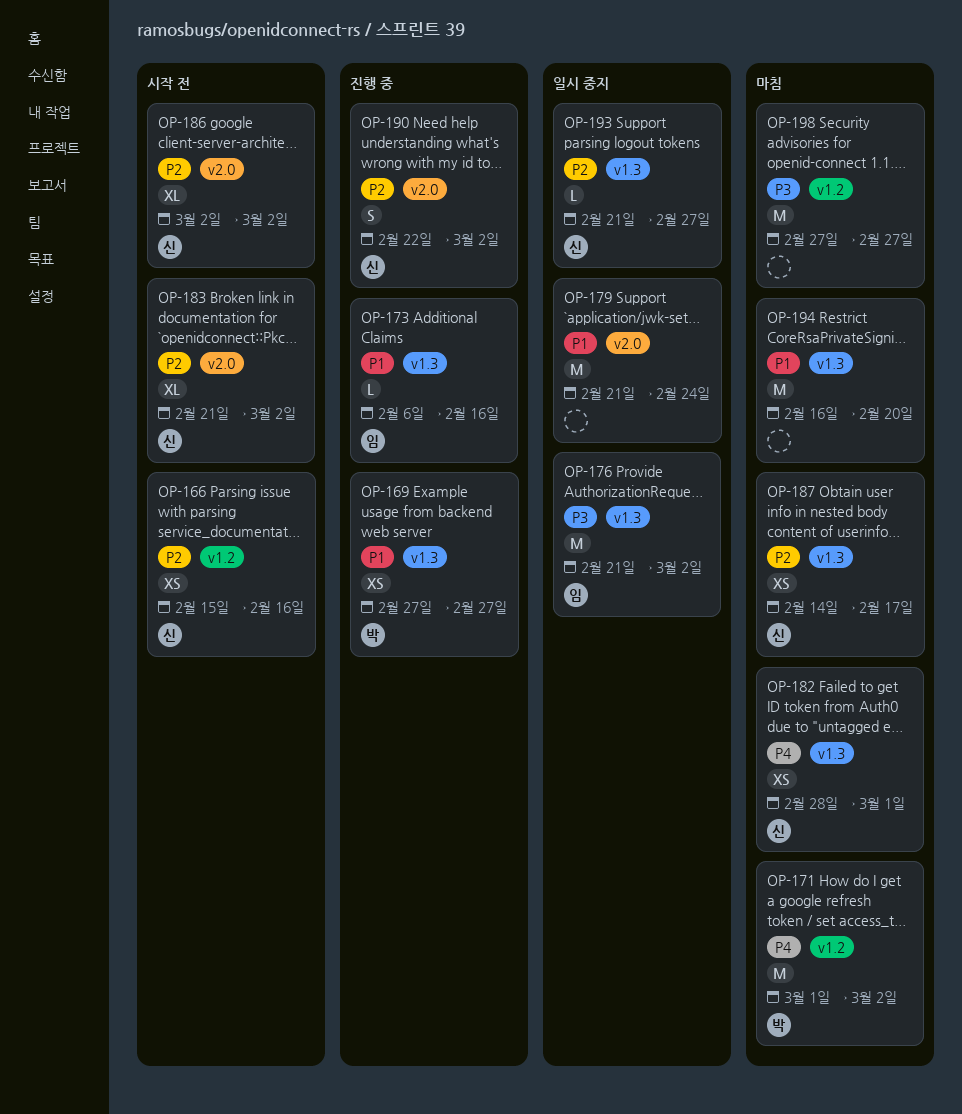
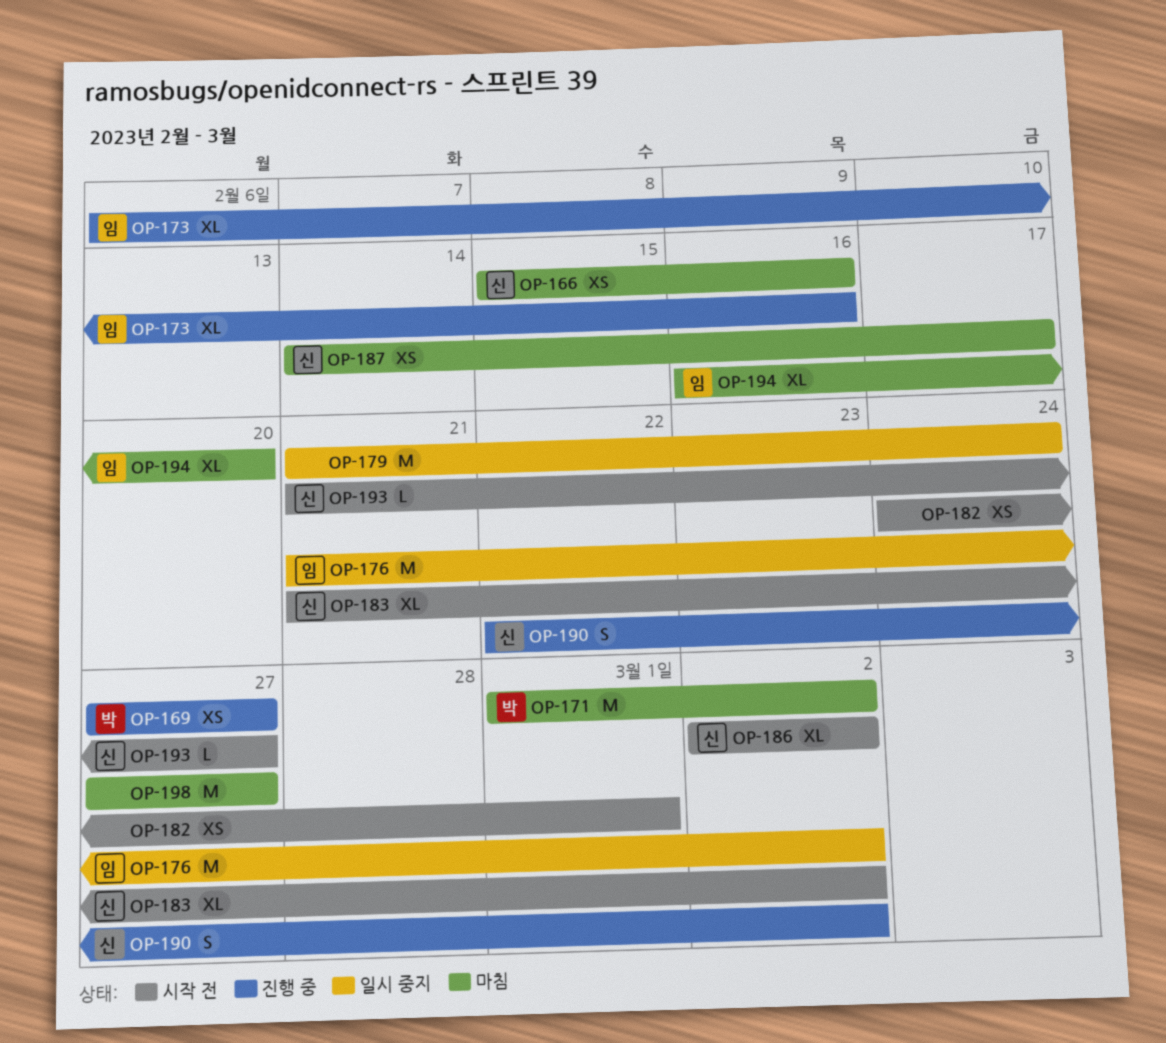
OP-166, status: 시작 전 -> 마침
OP-173, estimate: L -> XL
OP-182, status: 마침 -> 시작 전
OP-182, owner: 신 -> none
OP-182, start: Feb 28 -> Feb 24
OP-193, status: 일시 중지 -> 시작 전
OP-194, owner: none -> 임
OP-194, estimate: M -> XL

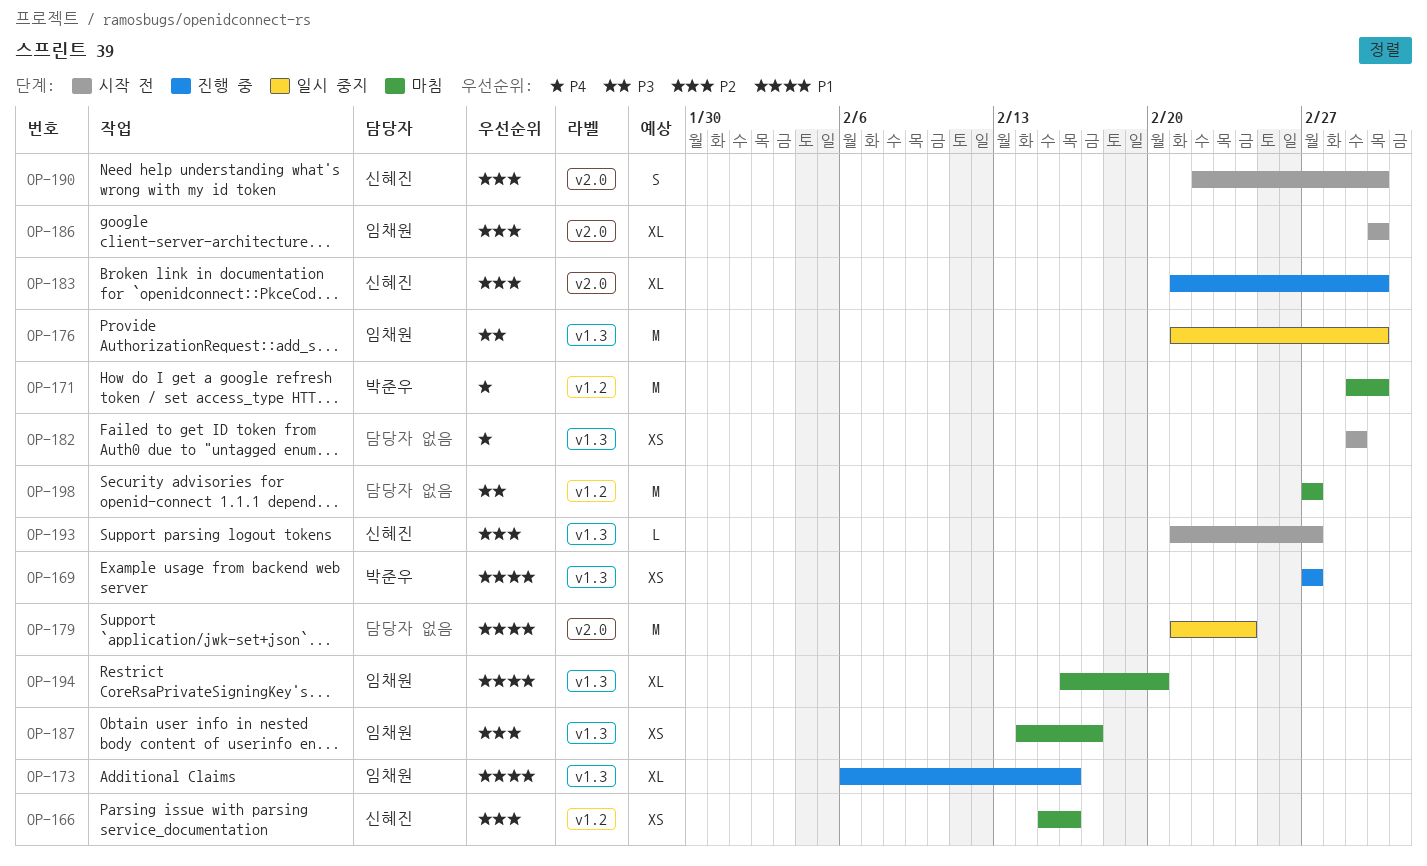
OP-182, start: Feb 24 -> Mar 1
OP-183, status: 시작 전 -> 진행 중
OP-186, owner: 신혜진 -> 임채원
OP-187, owner: 신혜진 -> 임채원
OP-190, status: 진행 중 -> 시작 전

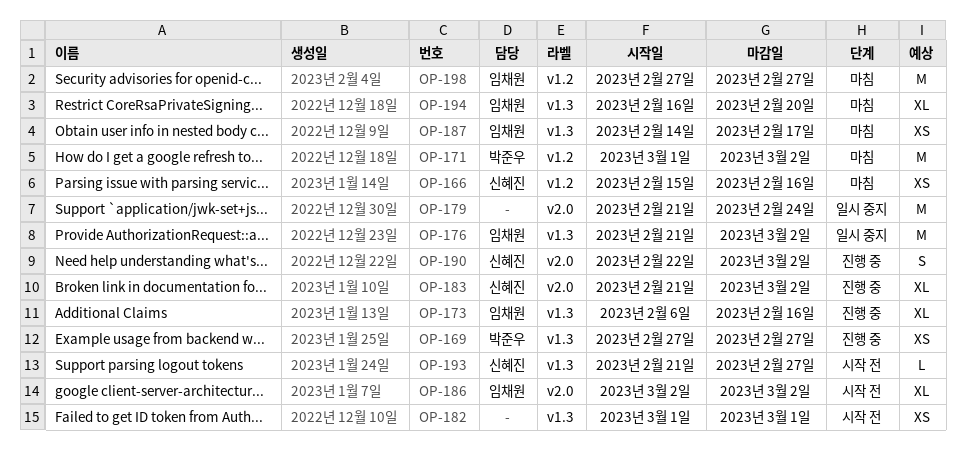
OP-190, status: 시작 전 -> 진행 중
OP-198, owner: none -> 임채원

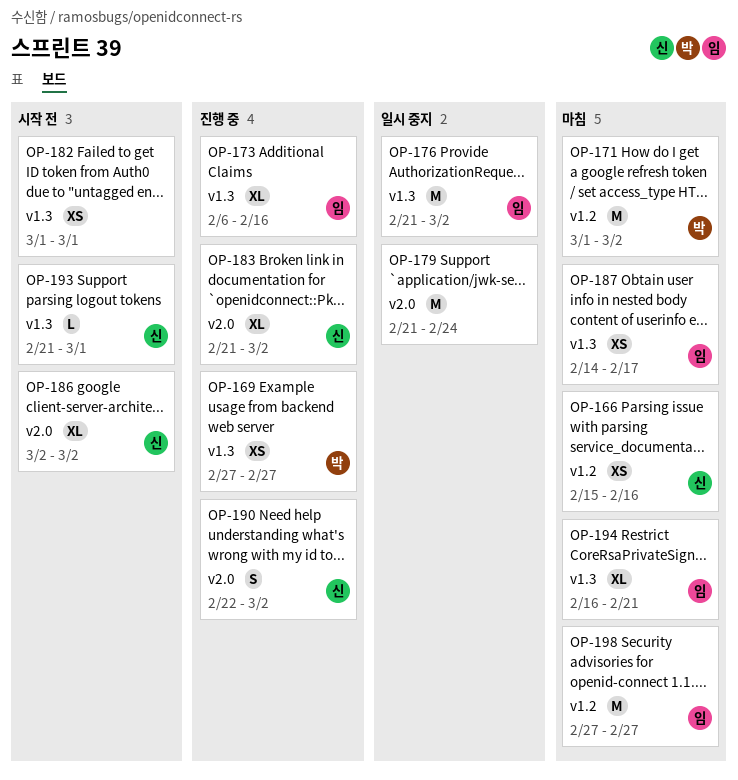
OP-186, owner: 임채원 -> 신혜진
OP-193, due: Feb 27 -> Mar 1
OP-194, due: Feb 20 -> Feb 21

